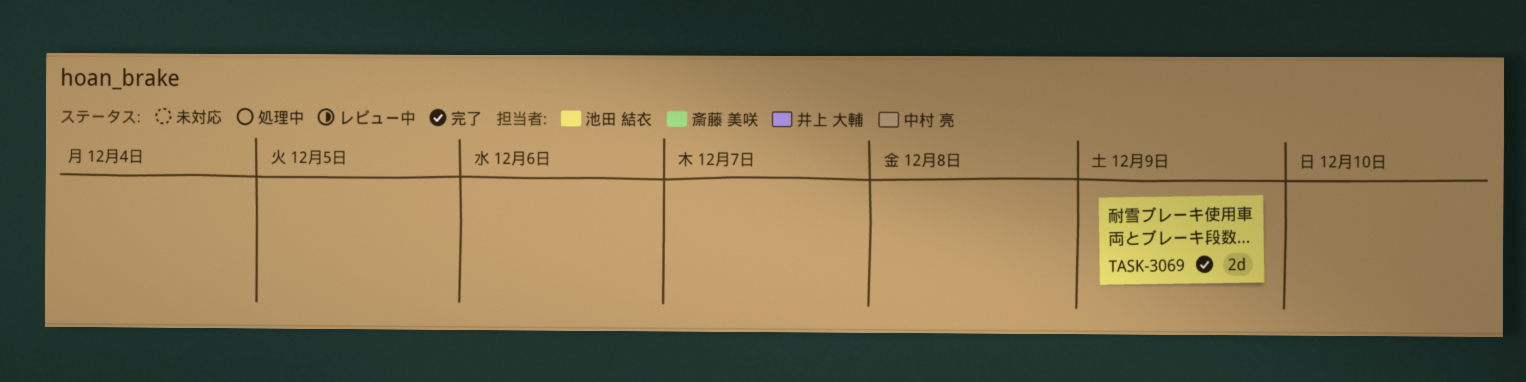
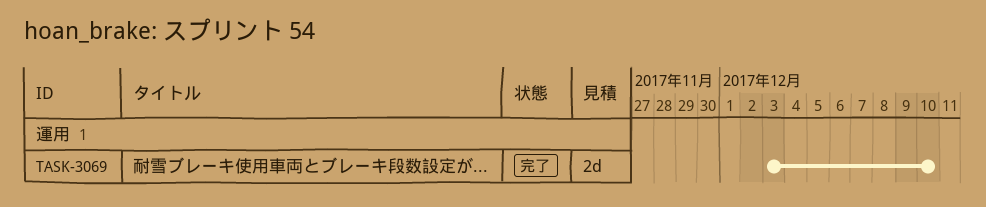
TASK-3069, due: Dec 9 -> Dec 10

